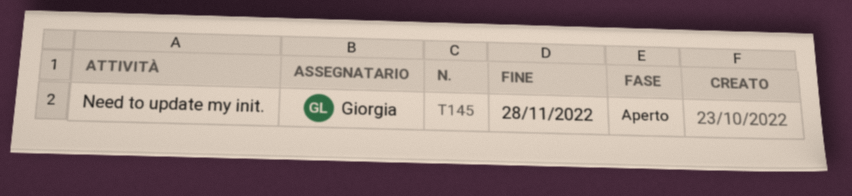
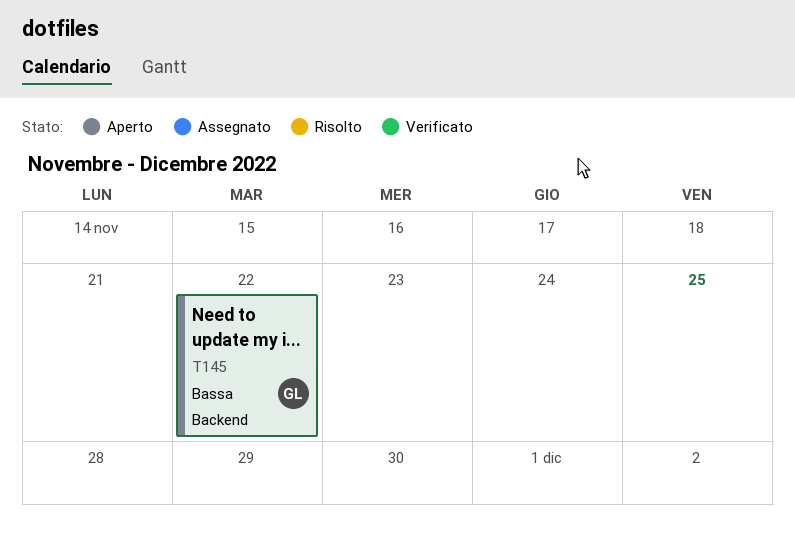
T145, due: Nov 28 -> Nov 22

